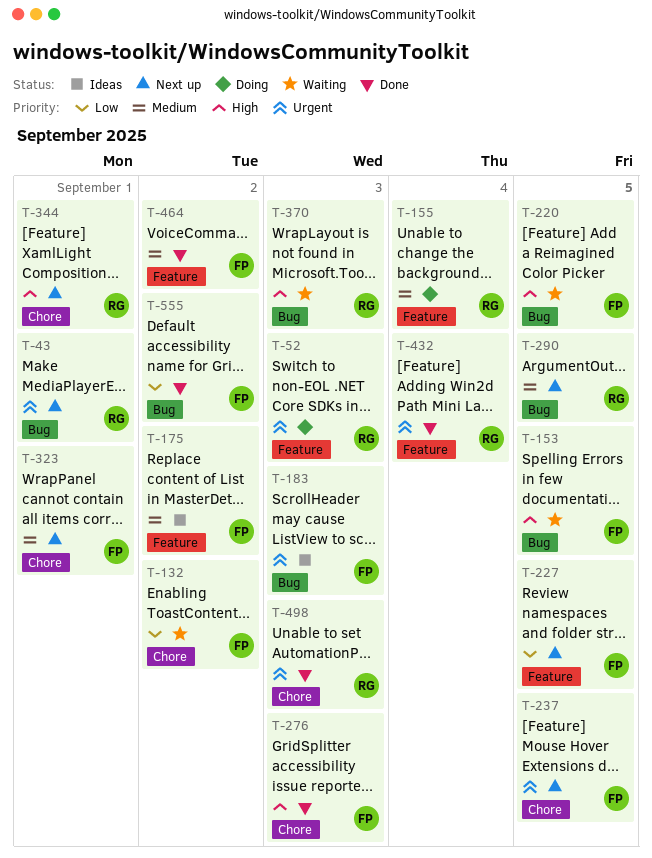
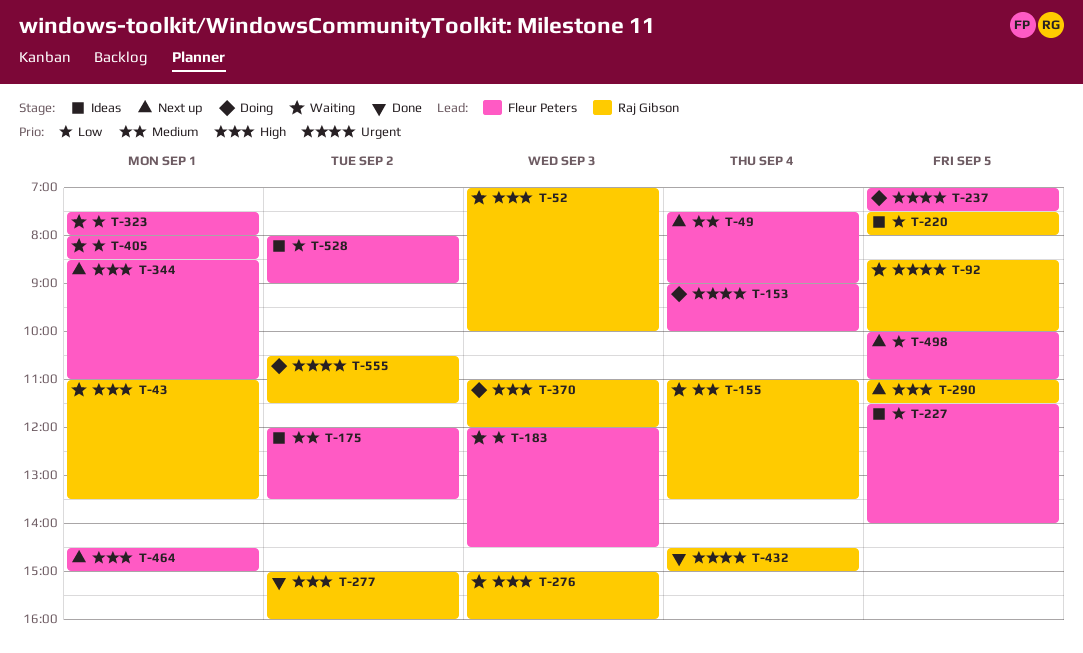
T-43, status: Next up -> Waiting
T-43, priority: Urgent -> High
T-49: none -> present
T-52, status: Doing -> Waiting
T-52, priority: Urgent -> High
T-92: none -> present
T-132: present -> none
T-153, status: Waiting -> Doing
T-153, priority: High -> Urgent
T-153, day: Sep 5 -> Sep 4
T-155, status: Doing -> Waiting
T-183, status: Ideas -> Waiting
T-183, priority: Urgent -> Low
T-220, status: Waiting -> Ideas
T-220, owner: Fleur Peters -> Raj Gibson
T-220, priority: High -> Low
T-227, status: Next up -> Ideas
T-237, status: Next up -> Doing
T-276, status: Done -> Waiting
T-276, owner: Fleur Peters -> Raj Gibson
T-277: none -> present
T-290, priority: Medium -> High
T-323, status: Next up -> Waiting
T-323, priority: Medium -> Low
T-344, owner: Raj Gibson -> Fleur Peters
T-370, status: Waiting -> Doing
T-405: none -> present
T-464, status: Done -> Next up
T-464, priority: Medium -> High
T-464, day: Sep 2 -> Sep 1
T-498, status: Done -> Next up
T-498, owner: Raj Gibson -> Fleur Peters
T-498, priority: Urgent -> Low
T-498, day: Sep 3 -> Sep 5
T-528: none -> present
T-555, status: Done -> Doing
T-555, owner: Fleur Peters -> Raj Gibson
T-555, priority: Low -> Urgent

